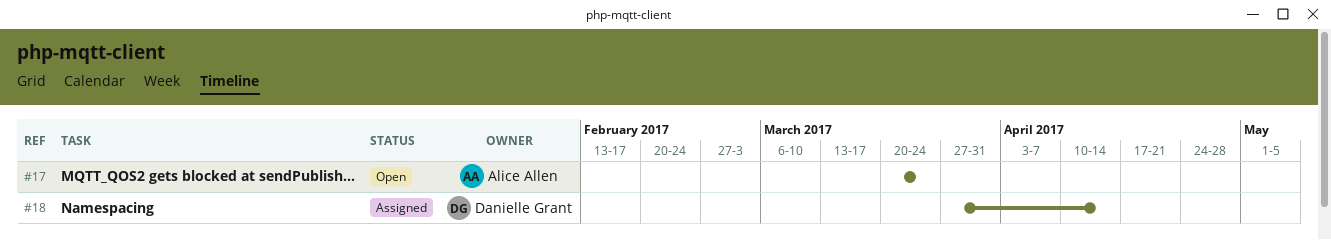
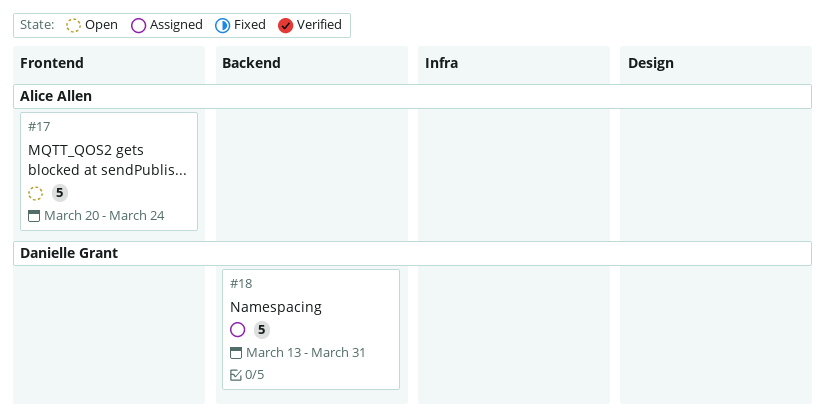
#18, start: Mar 27 -> Mar 13
#18, due: Apr 14 -> Mar 31

